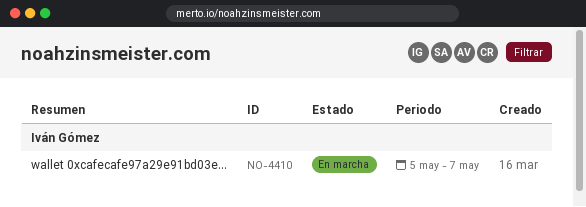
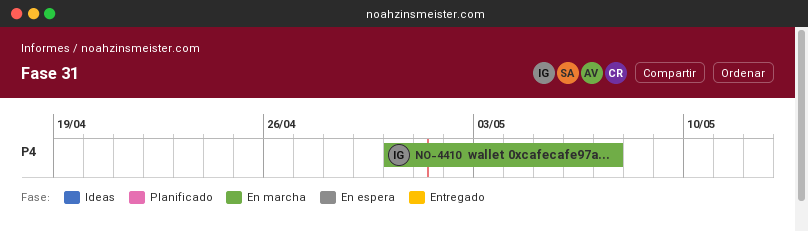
NO-4410, start: May 5 -> Apr 30

